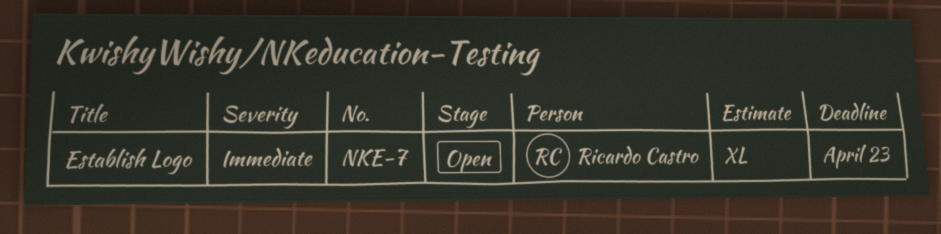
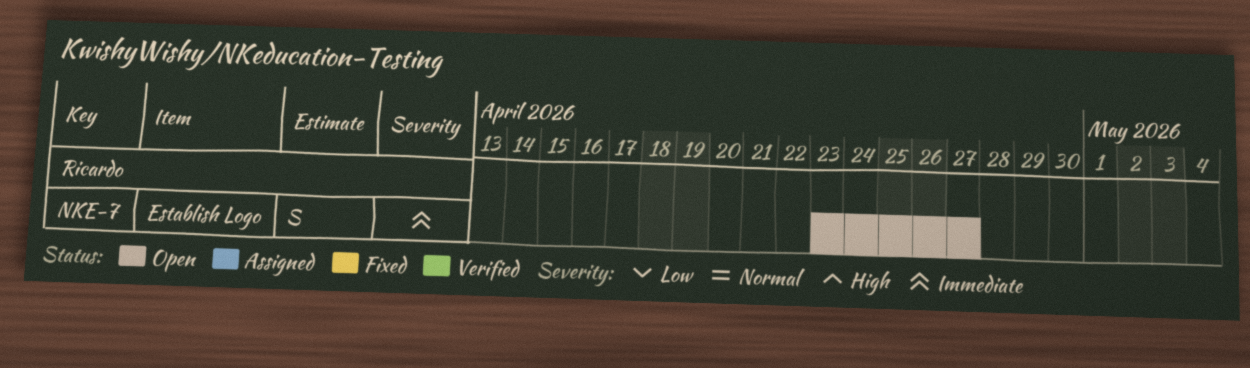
NKE-7, estimate: XL -> S
NKE-7, due: Apr 23 -> Apr 27

